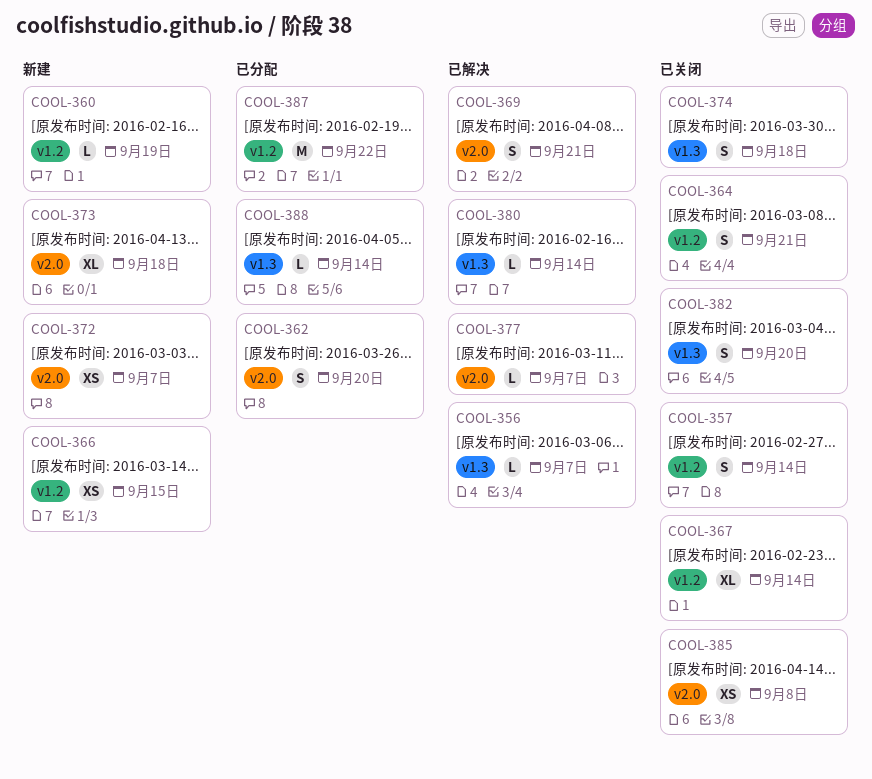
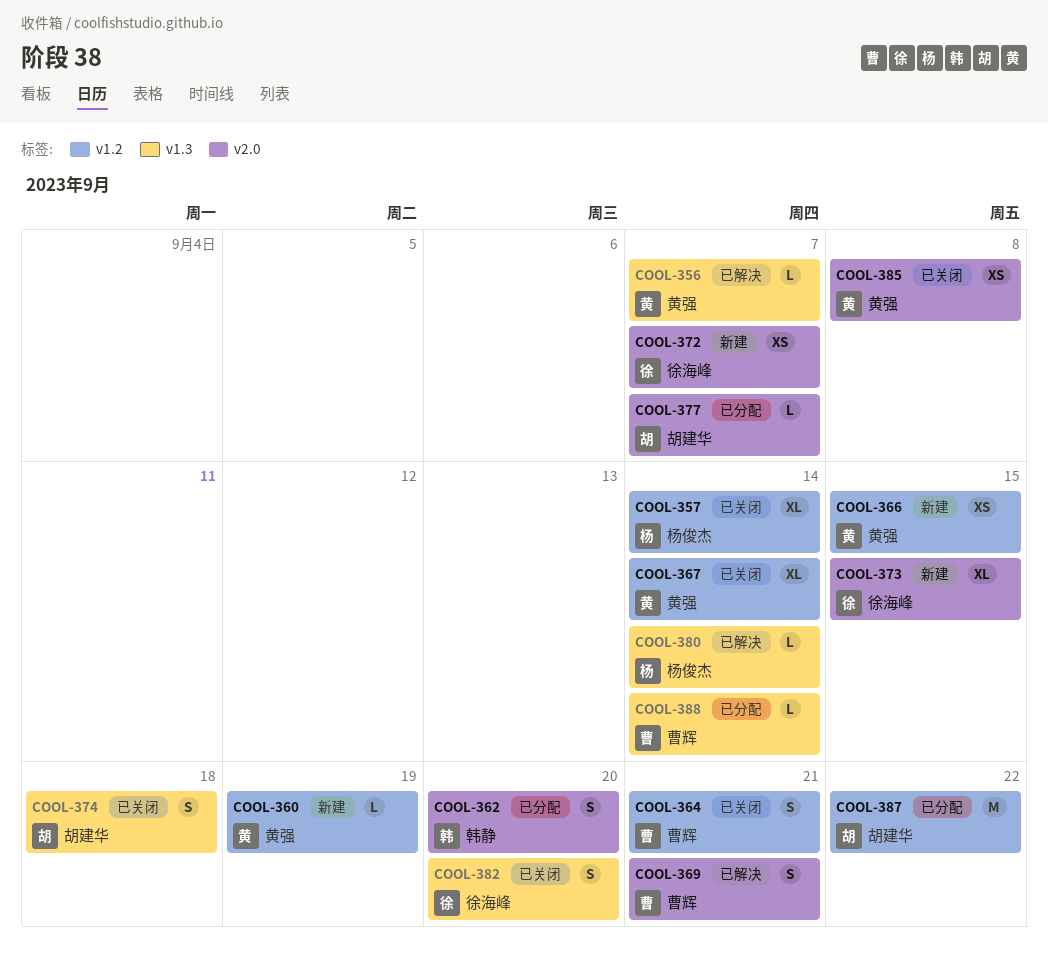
COOL-357, estimate: S -> XL
COOL-373, due: Sep 18 -> Sep 15
COOL-377, status: 已解决 -> 已分配

